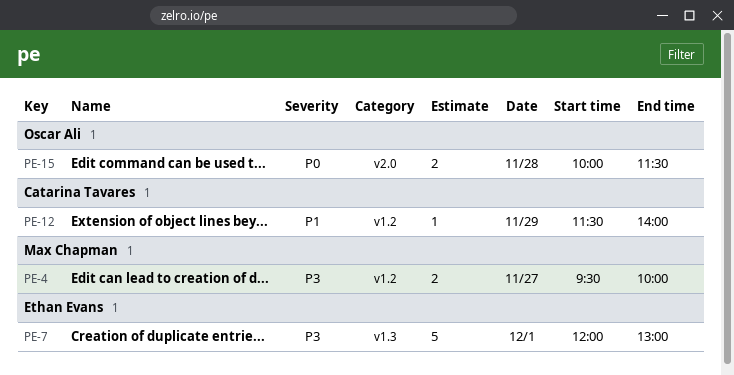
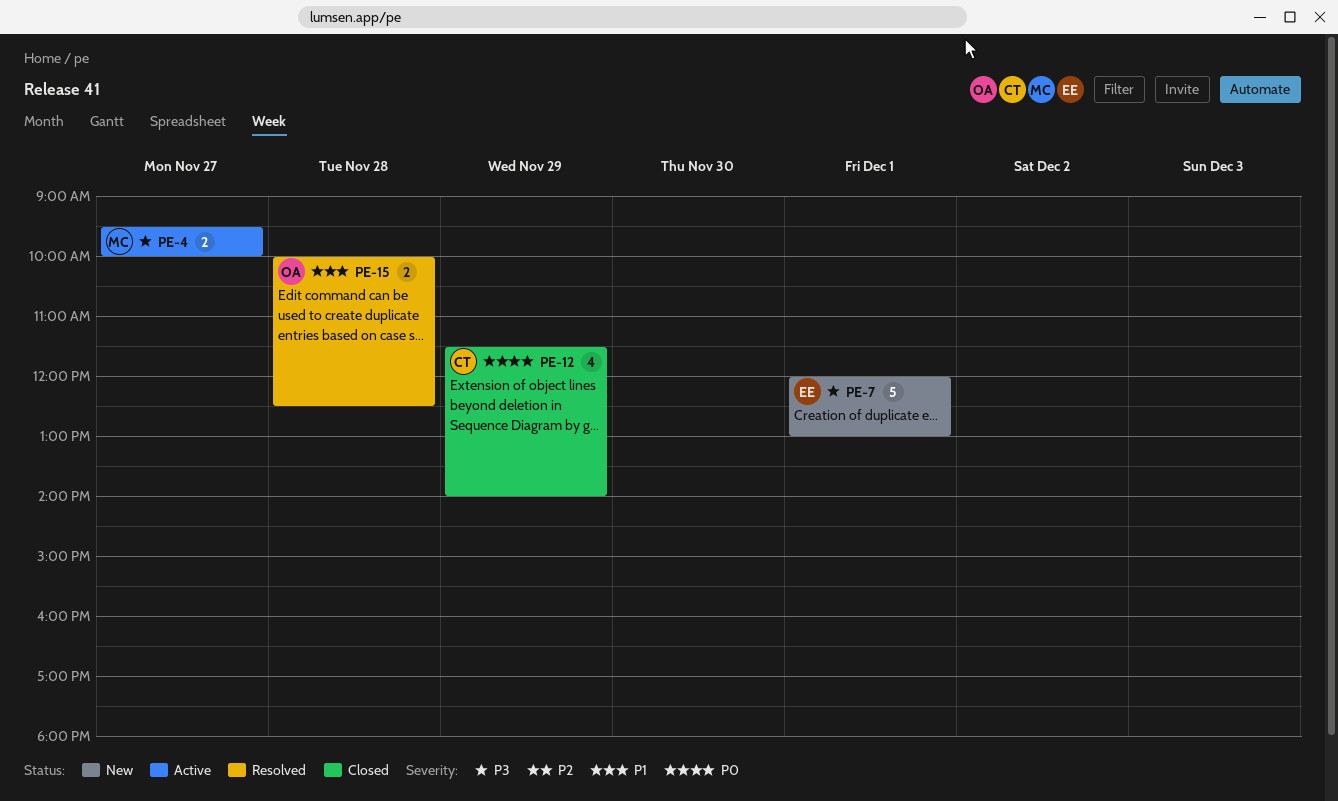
PE-12, priority: P1 -> P0
PE-12, estimate: 1 -> 4
PE-15, priority: P0 -> P1
PE-15, ends: 11:30 -> 12:30

